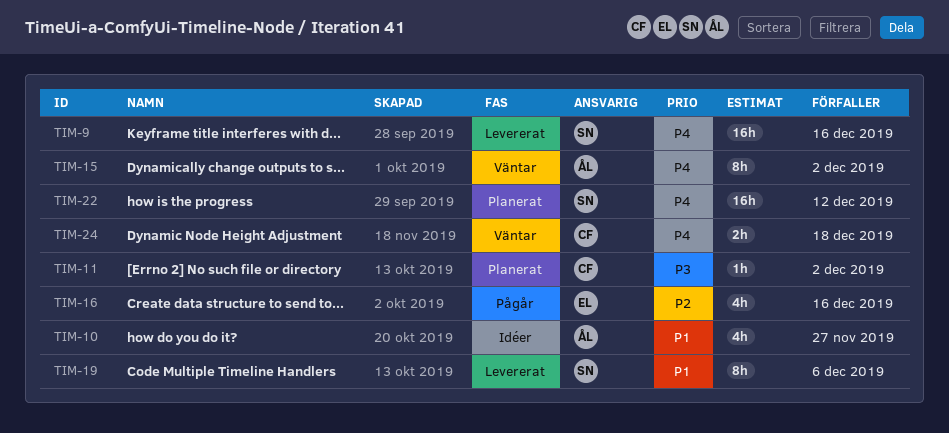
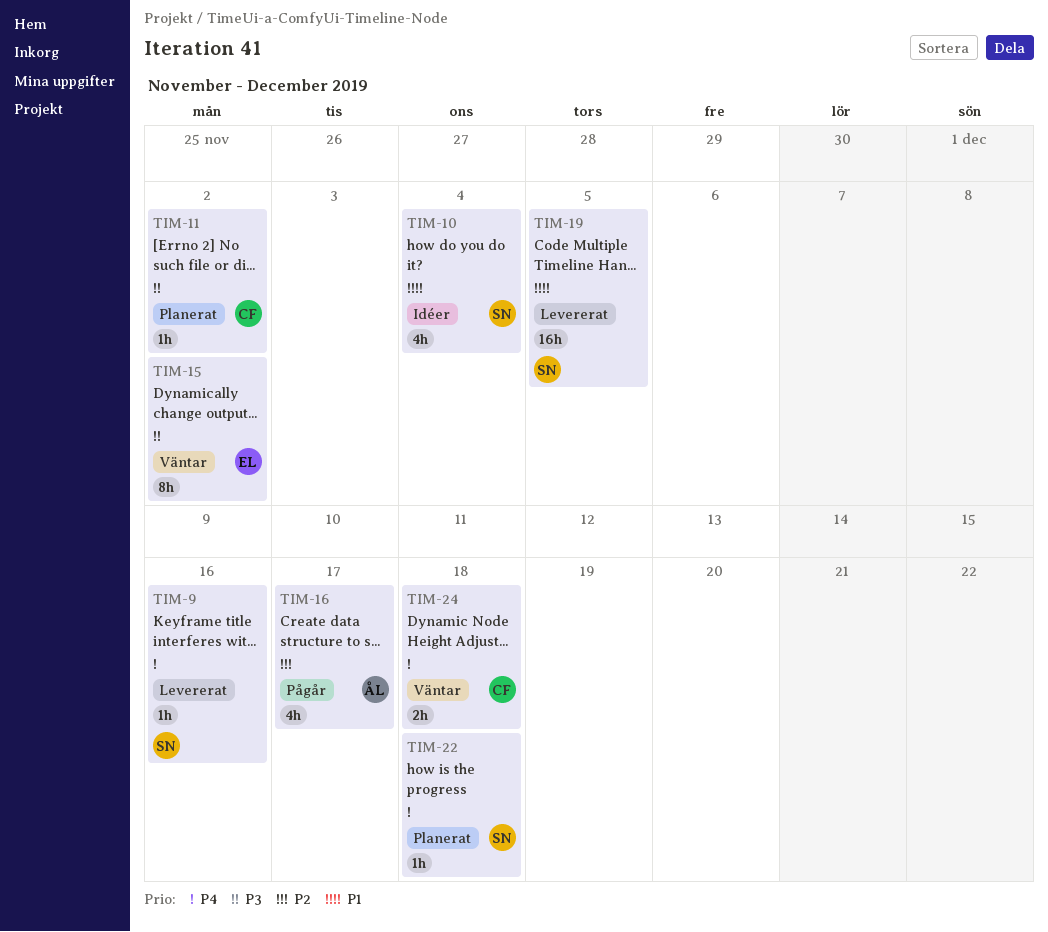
TIM-9, estimate: 16h -> 1h
TIM-10, owner: ÅL -> SN
TIM-10, due: Nov 27 -> Dec 4
TIM-15, owner: ÅL -> EL
TIM-15, priority: P4 -> P3
TIM-16, owner: EL -> ÅL
TIM-16, due: Dec 16 -> Dec 17
TIM-19, estimate: 8h -> 16h
TIM-19, due: Dec 6 -> Dec 5
TIM-22, estimate: 16h -> 1h
TIM-22, due: Dec 12 -> Dec 18

